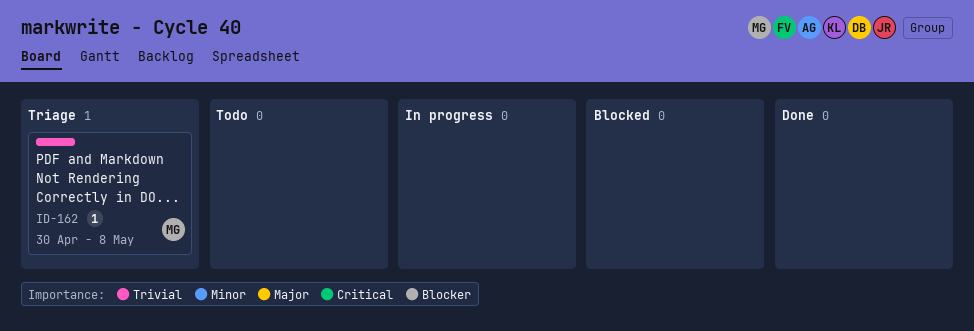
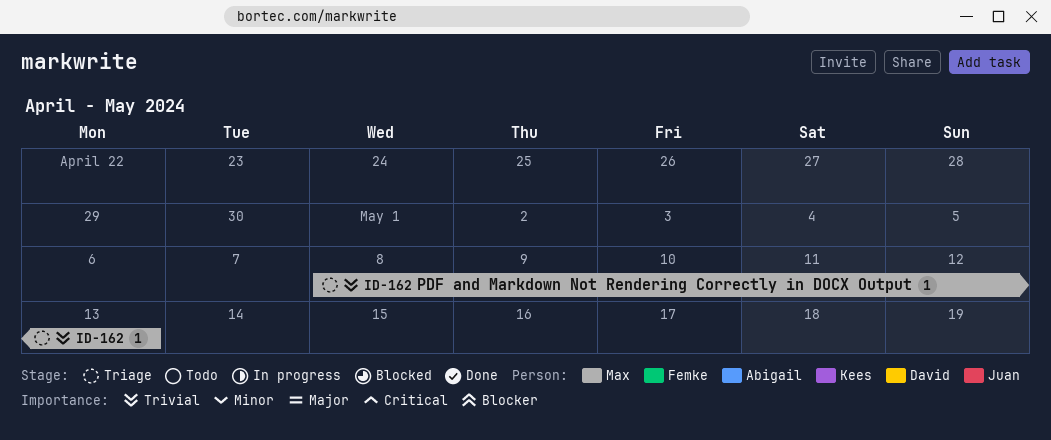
ID-162, start: Apr 30 -> May 8
ID-162, due: May 8 -> May 13

